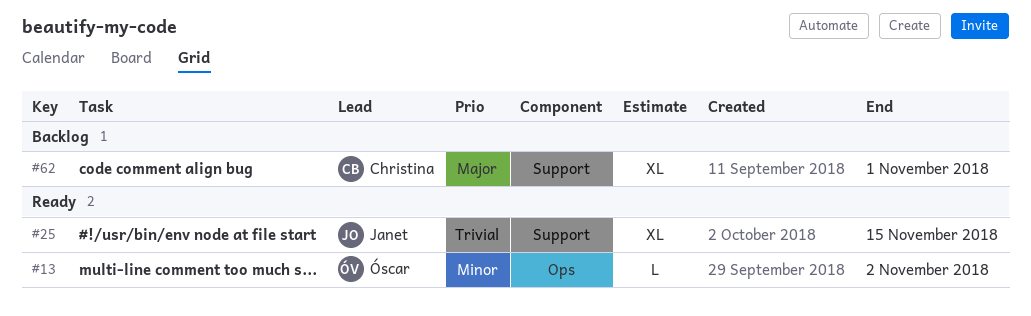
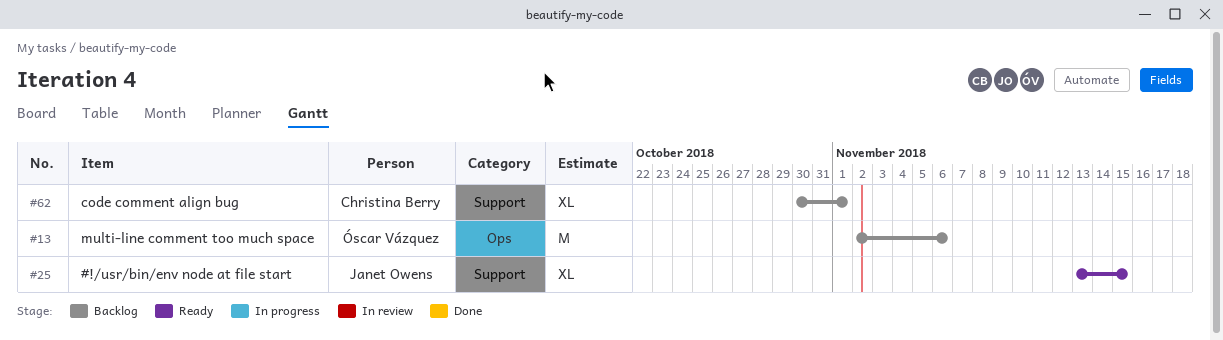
#13, status: Ready -> Backlog
#13, estimate: L -> M
#13, due: Nov 2 -> Nov 6

